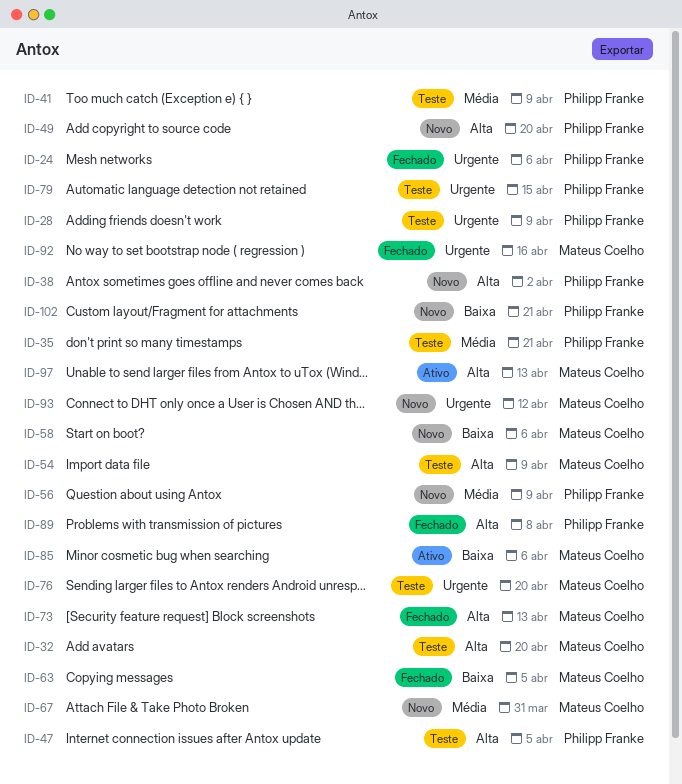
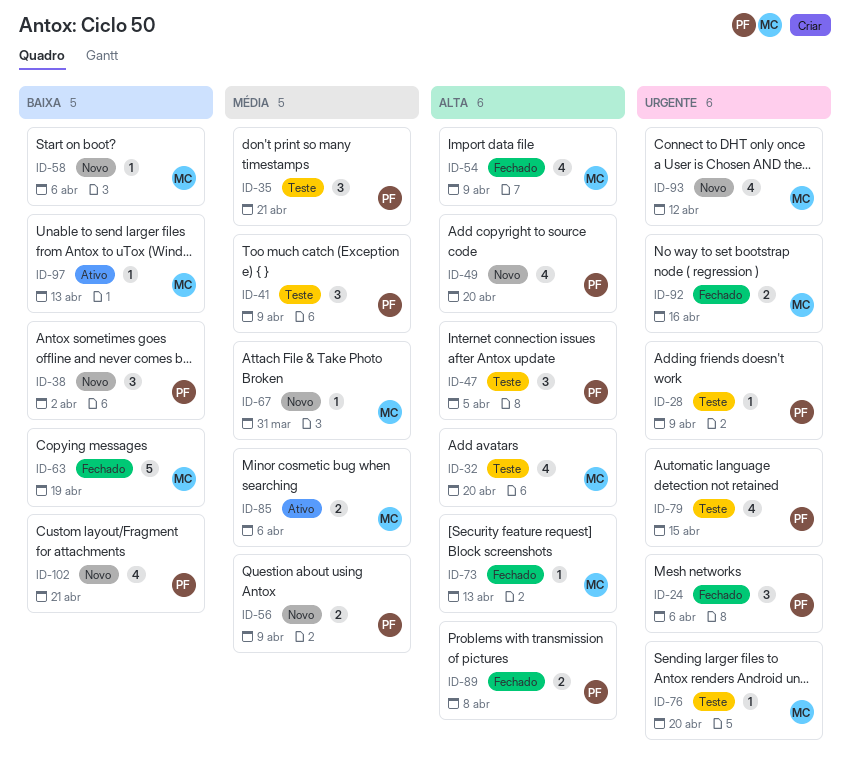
ID-38, priority: Alta -> Baixa
ID-54, status: Teste -> Fechado
ID-63, due: Apr 5 -> Apr 19
ID-85, priority: Baixa -> Média
ID-97, priority: Alta -> Baixa

